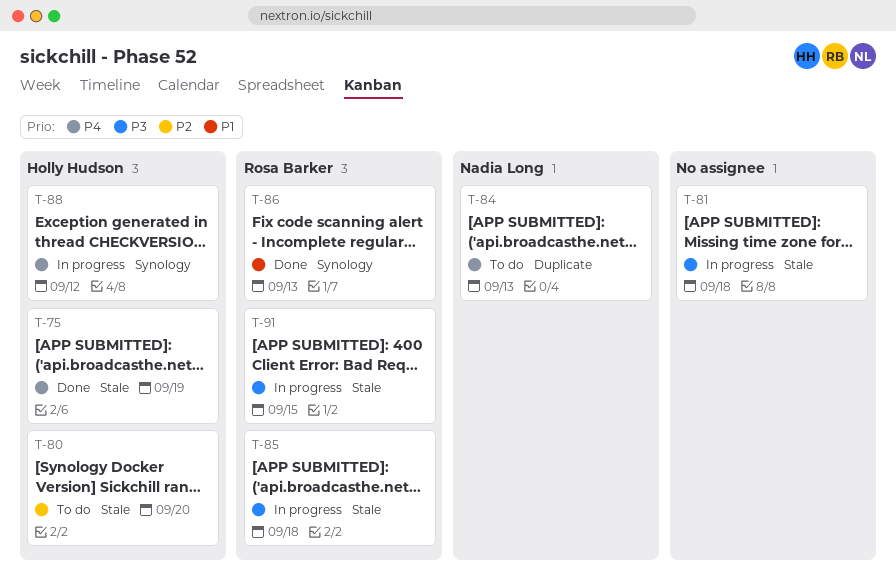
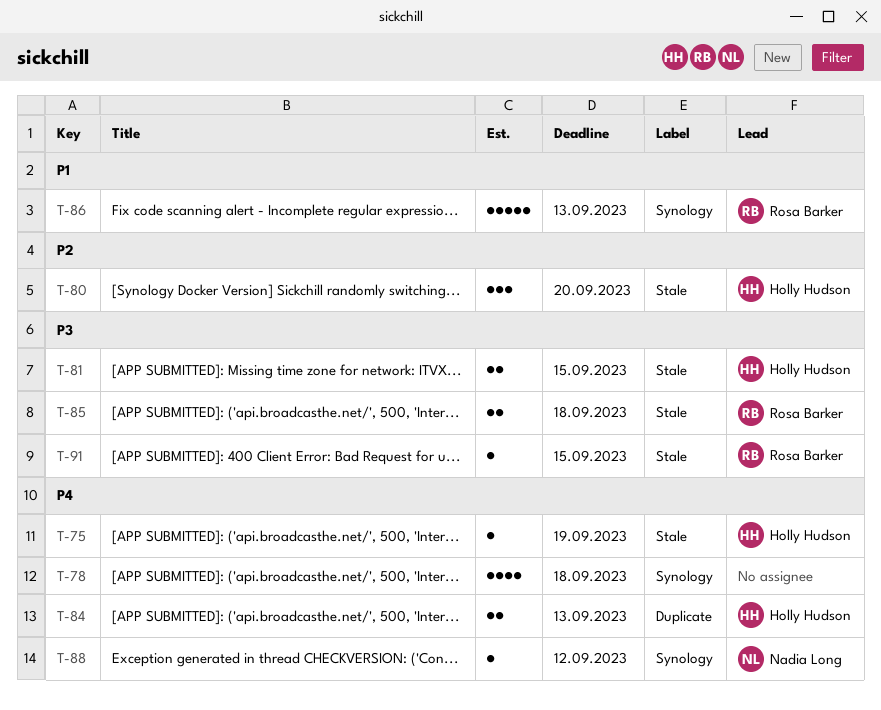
T-78: none -> present
T-81, owner: none -> Holly Hudson
T-81, due: Sep 18 -> Sep 15
T-84, owner: Nadia Long -> Holly Hudson
T-88, owner: Holly Hudson -> Nadia Long

